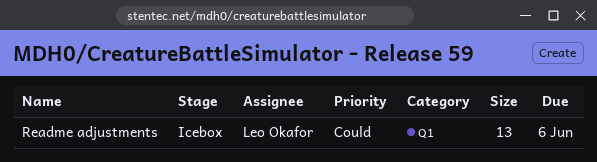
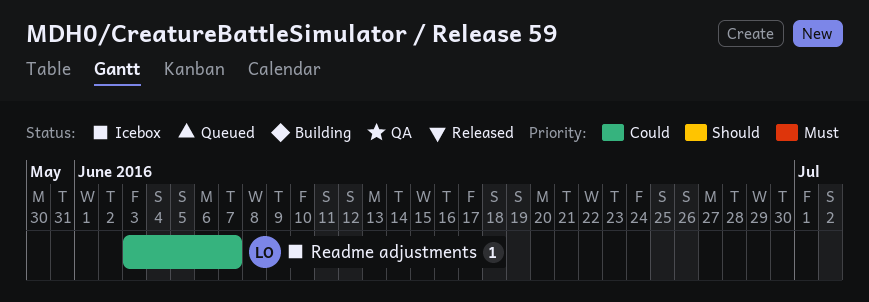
Readme adjustments, estimate: 13 -> 1
Readme adjustments, due: Jun 6 -> Jun 7

